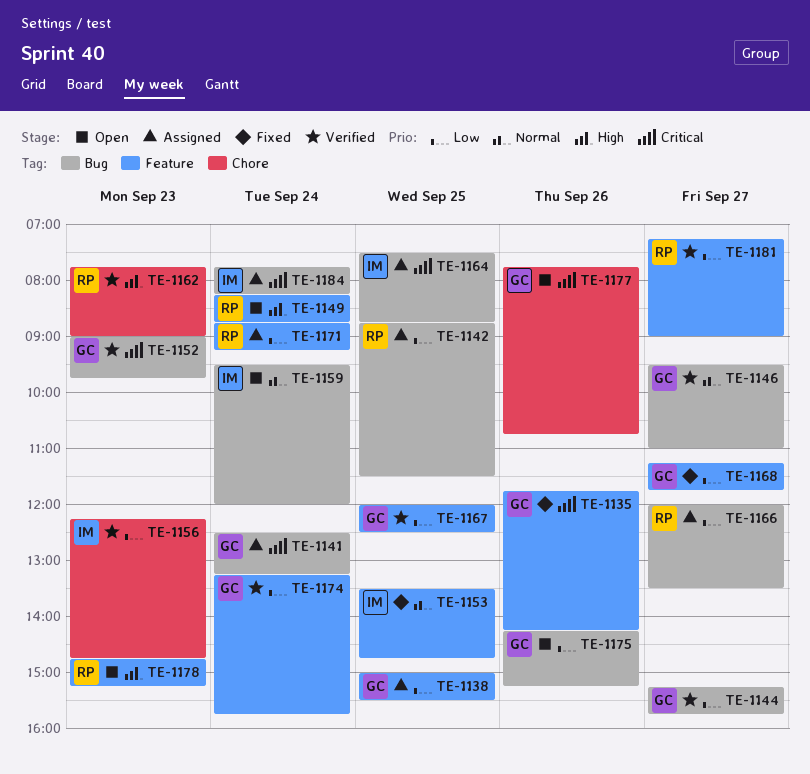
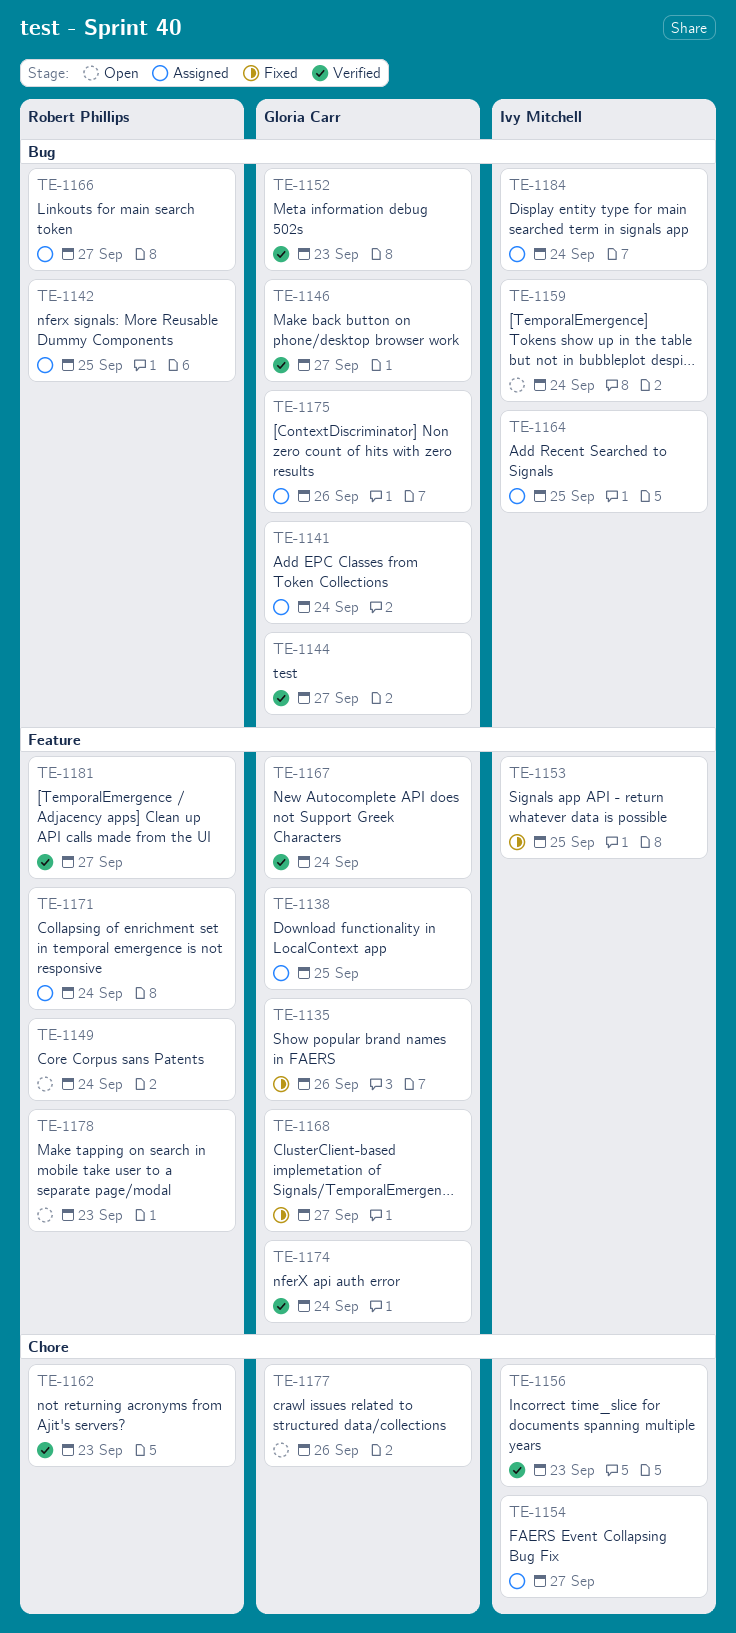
TE-1154: none -> present
TE-1167, day: Sep 25 -> Sep 24
TE-1175, status: Open -> Assigned

